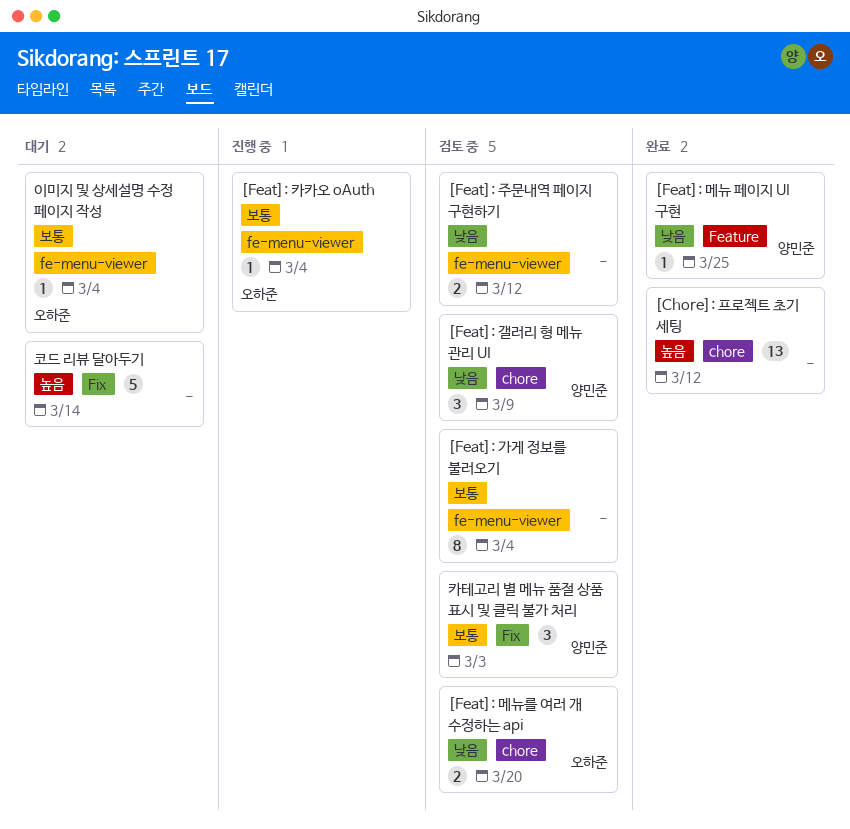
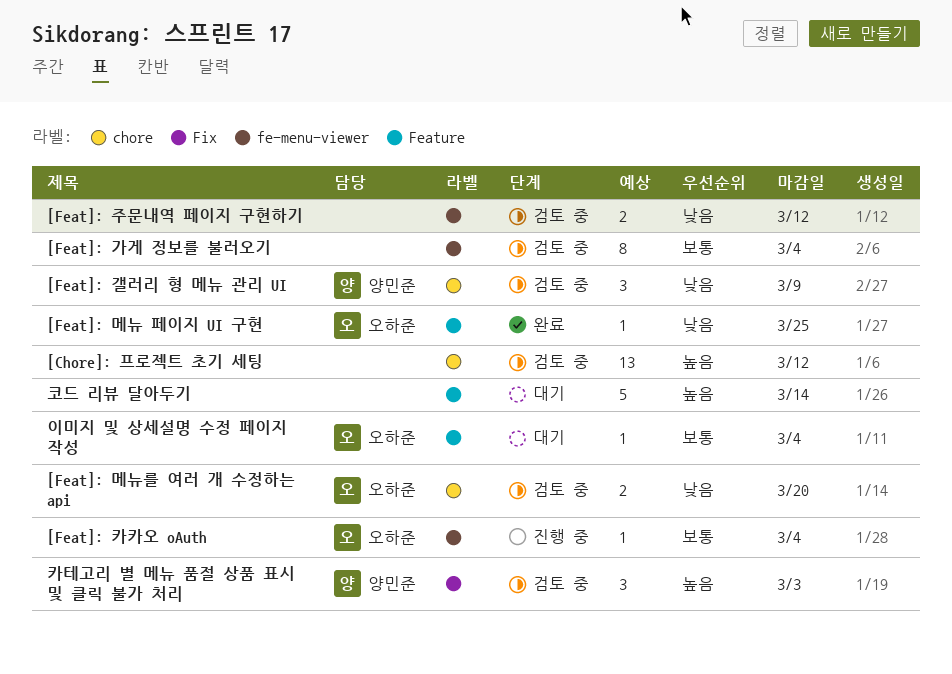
[Chore]: 프로젝트 초기 세팅, status: 완료 -> 검토 중
[Feat]: 메뉴 페이지 UI 구현, owner: 양민준 -> 오하준
이미지 및 상세설명 수정 페이지 작성, label: fe-menu-viewer -> Feature
카테고리 별 메뉴 품절 상품 표시 및 클릭 불가 처리, priority: 보통 -> 높음
코드 리뷰 달아두기, label: Fix -> Feature

